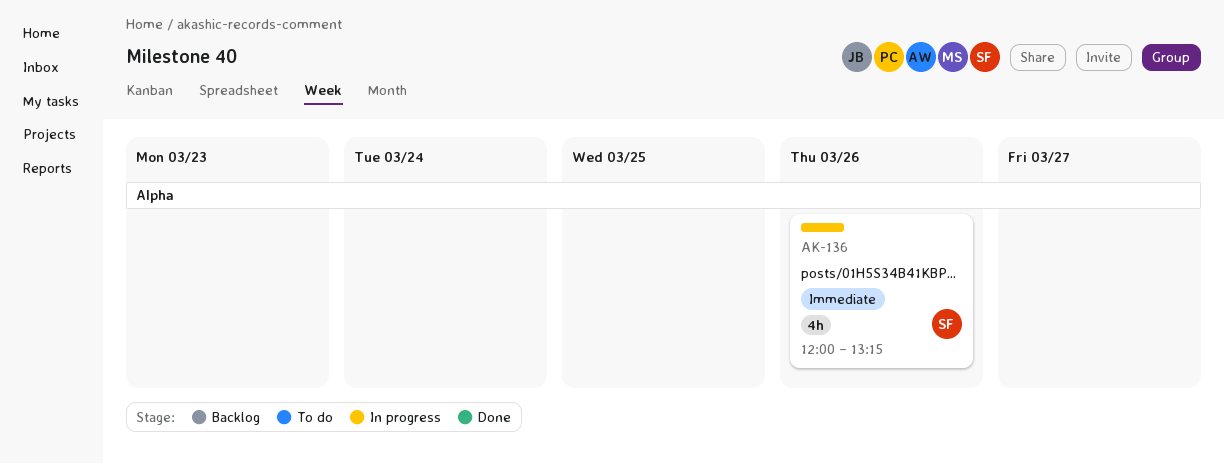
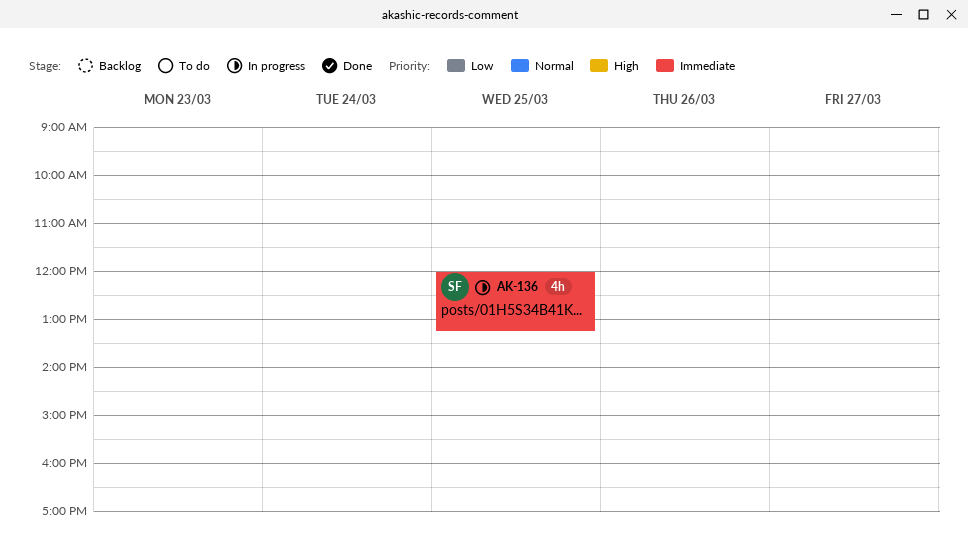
AK-136, day: Mar 26 -> Mar 25

